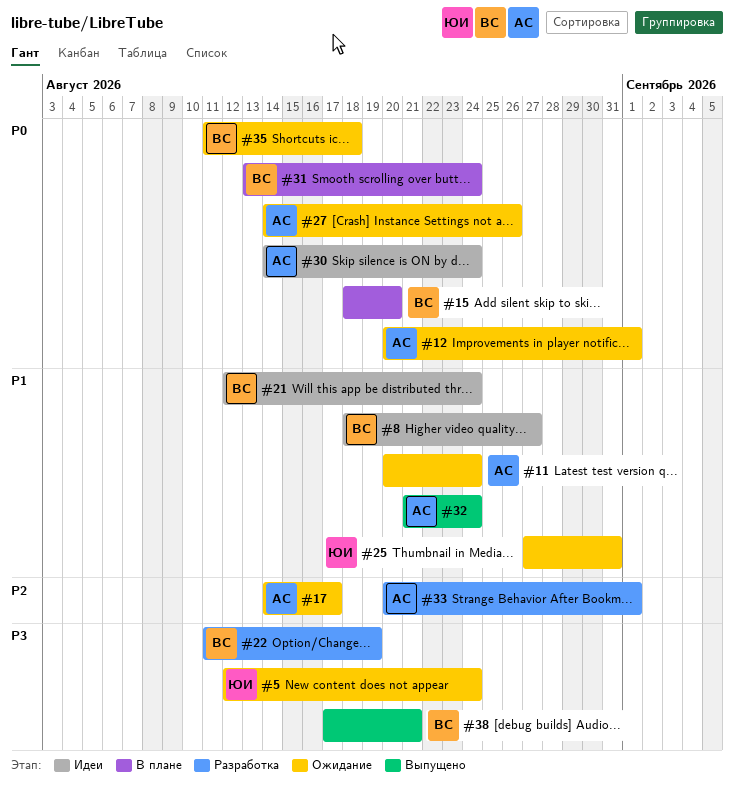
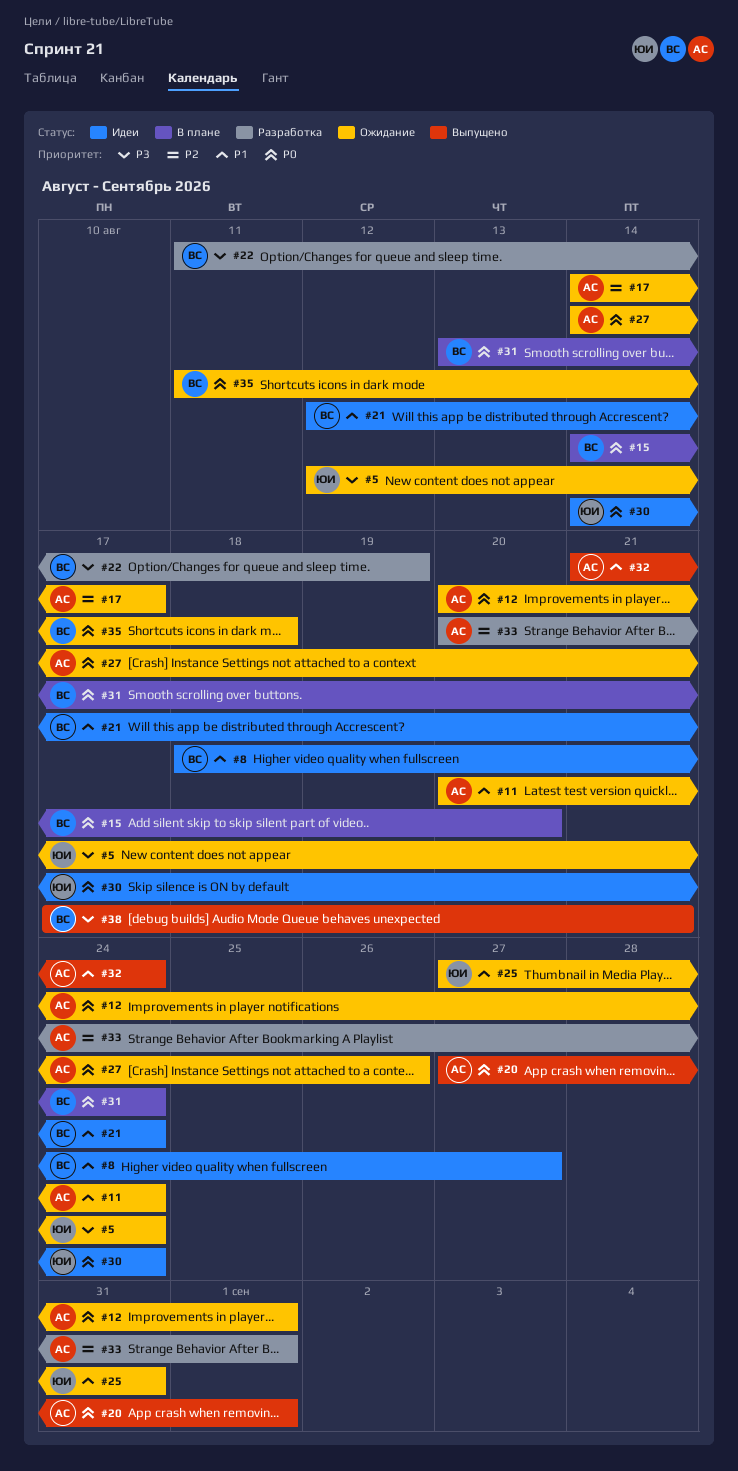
#15, start: Aug 18 -> Aug 14
#20: none -> present
#30, owner: АС -> ЮИ

